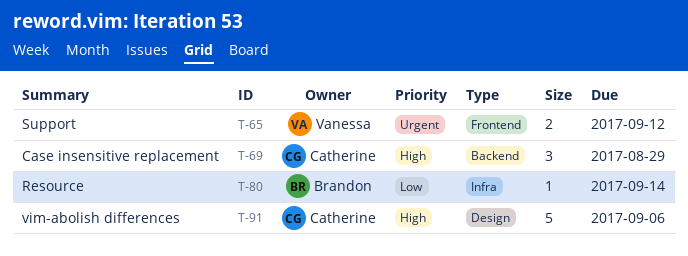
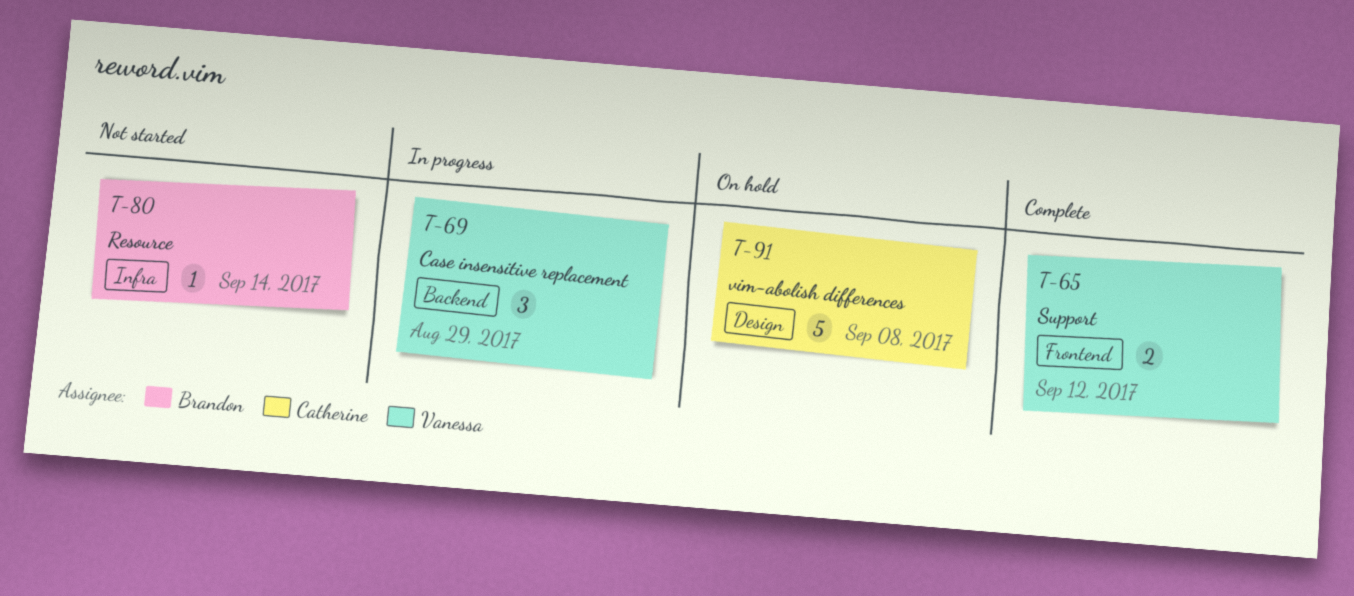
T-69, owner: Catherine -> Vanessa
T-91, due: Sep 6 -> Sep 8

